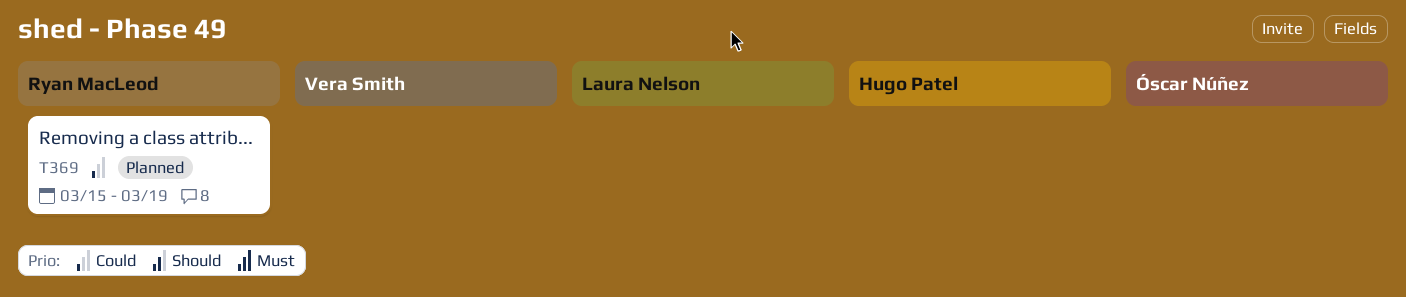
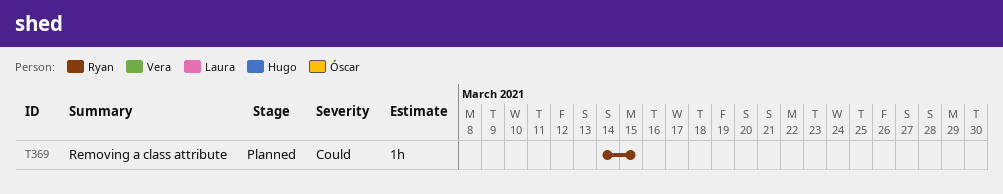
T369, start: Mar 15 -> Mar 14
T369, due: Mar 19 -> Mar 15

